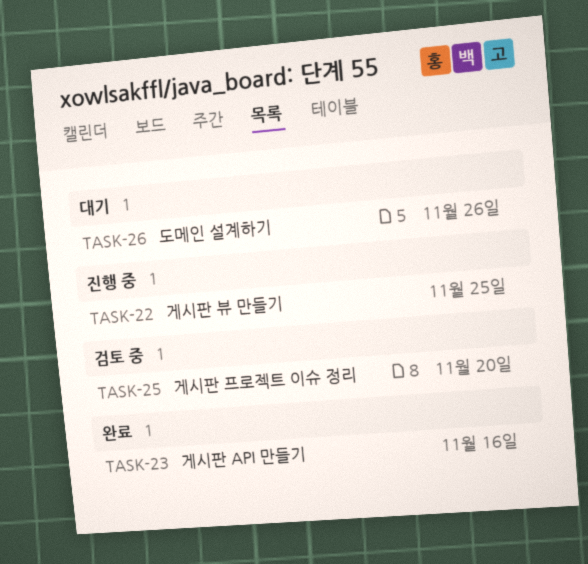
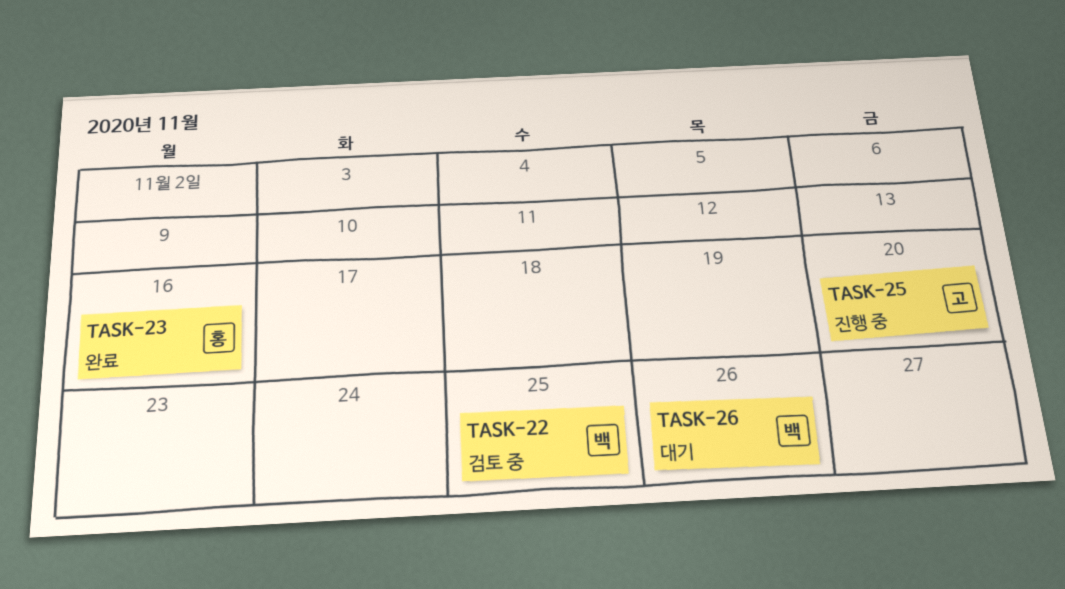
TASK-22, status: 진행 중 -> 검토 중
TASK-25, status: 검토 중 -> 진행 중

